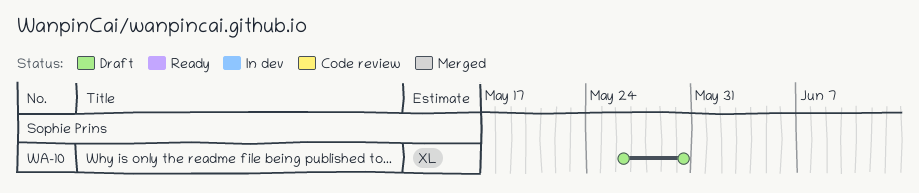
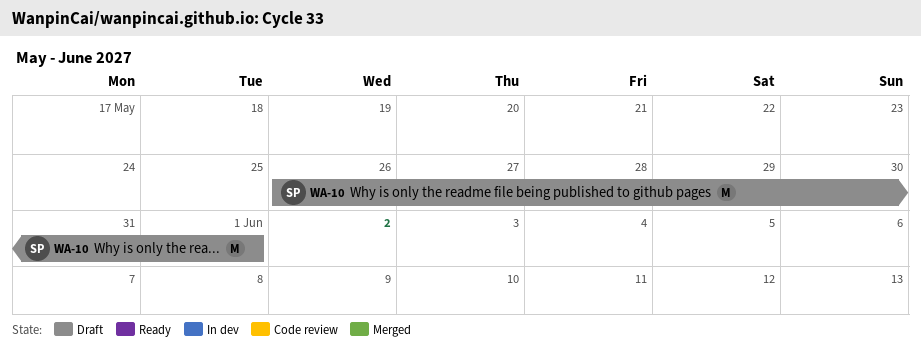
WA-10, estimate: XL -> M
WA-10, due: May 30 -> Jun 1

